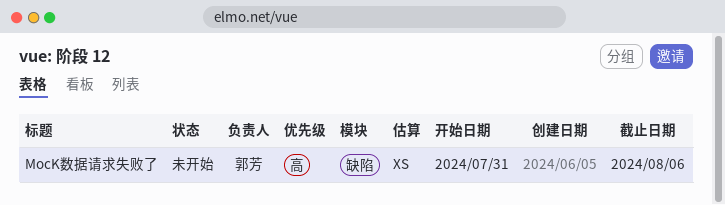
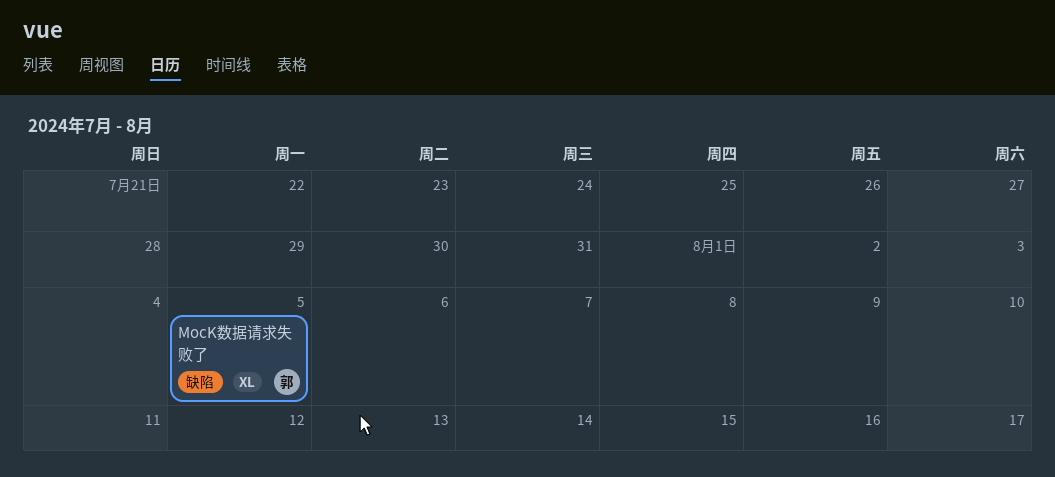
MocK数据请求失败了, estimate: XS -> XL
MocK数据请求失败了, due: Aug 6 -> Aug 5

